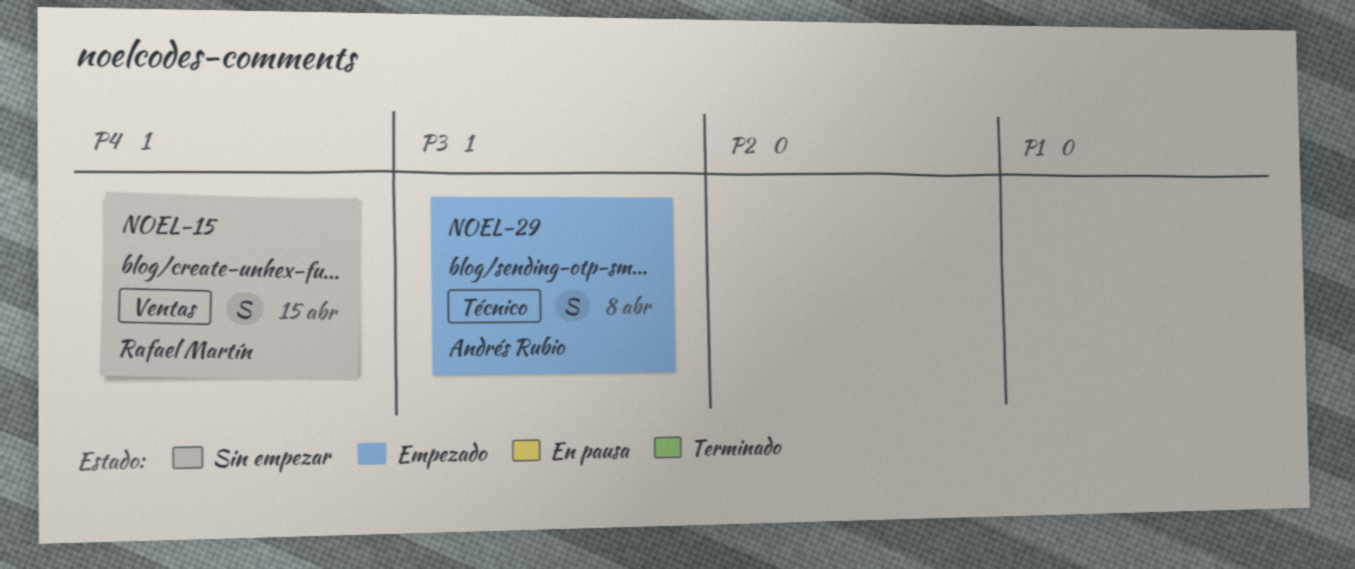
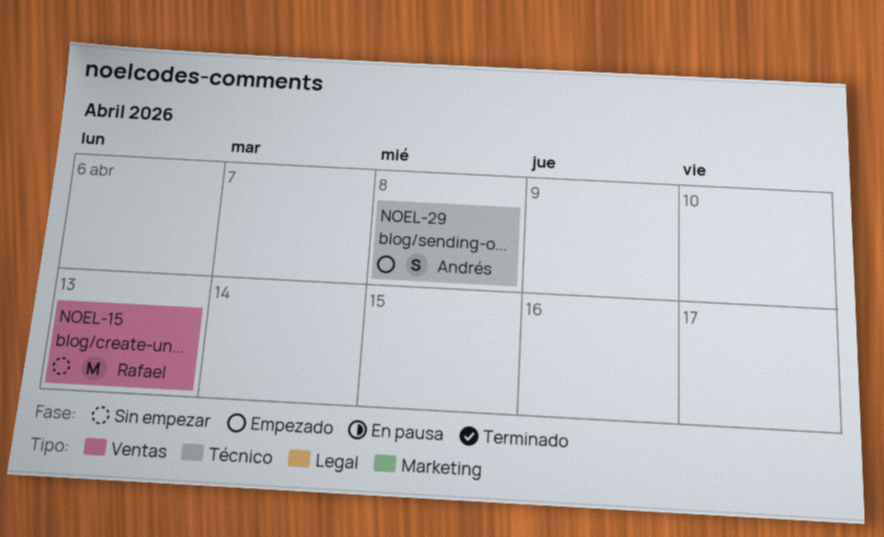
NOEL-15, estimate: S -> M
NOEL-15, due: Apr 15 -> Apr 13

